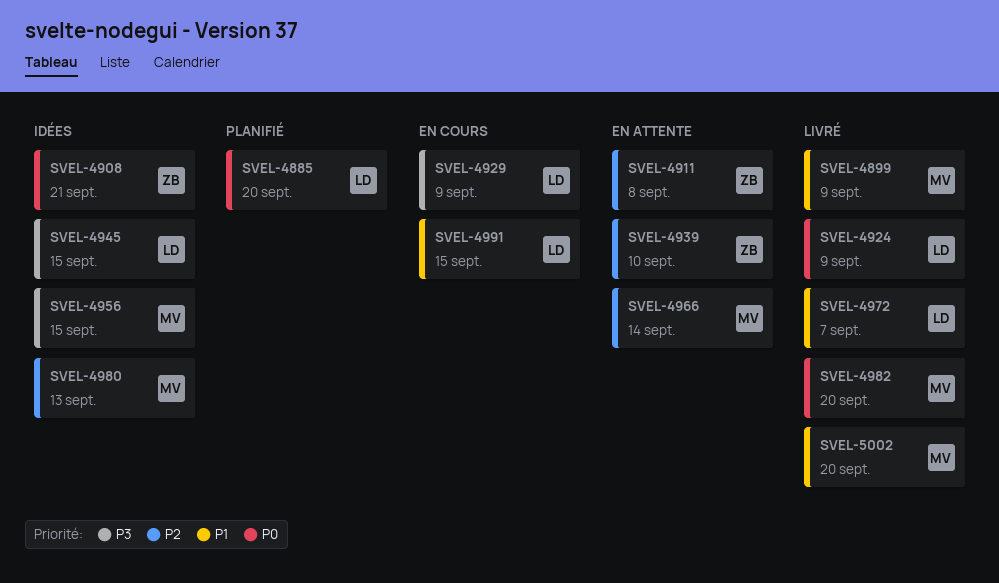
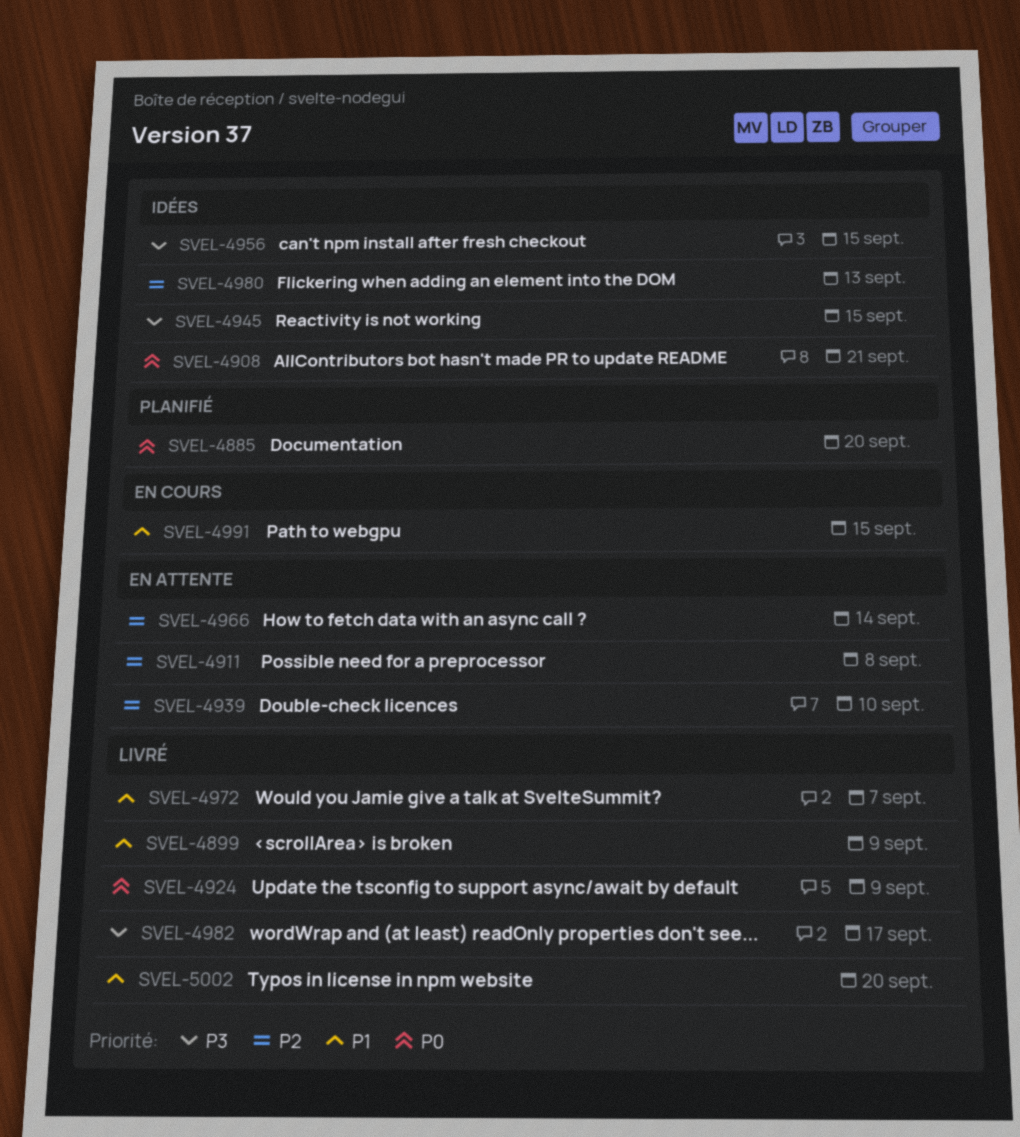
SVEL-4929: present -> none
SVEL-4982, priority: P0 -> P3
SVEL-4982, due: Sep 20 -> Sep 17

